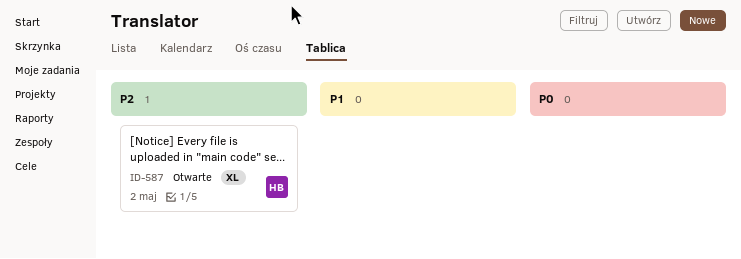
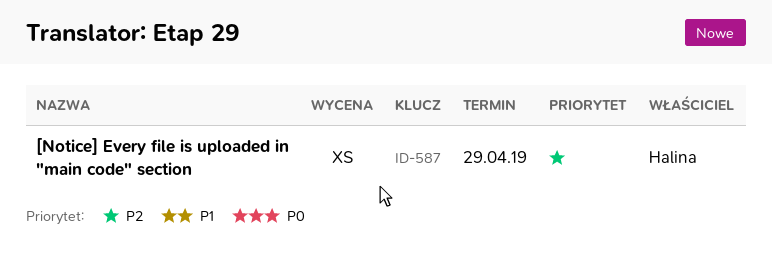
ID-587, estimate: XL -> XS
ID-587, due: May 2 -> Apr 29

